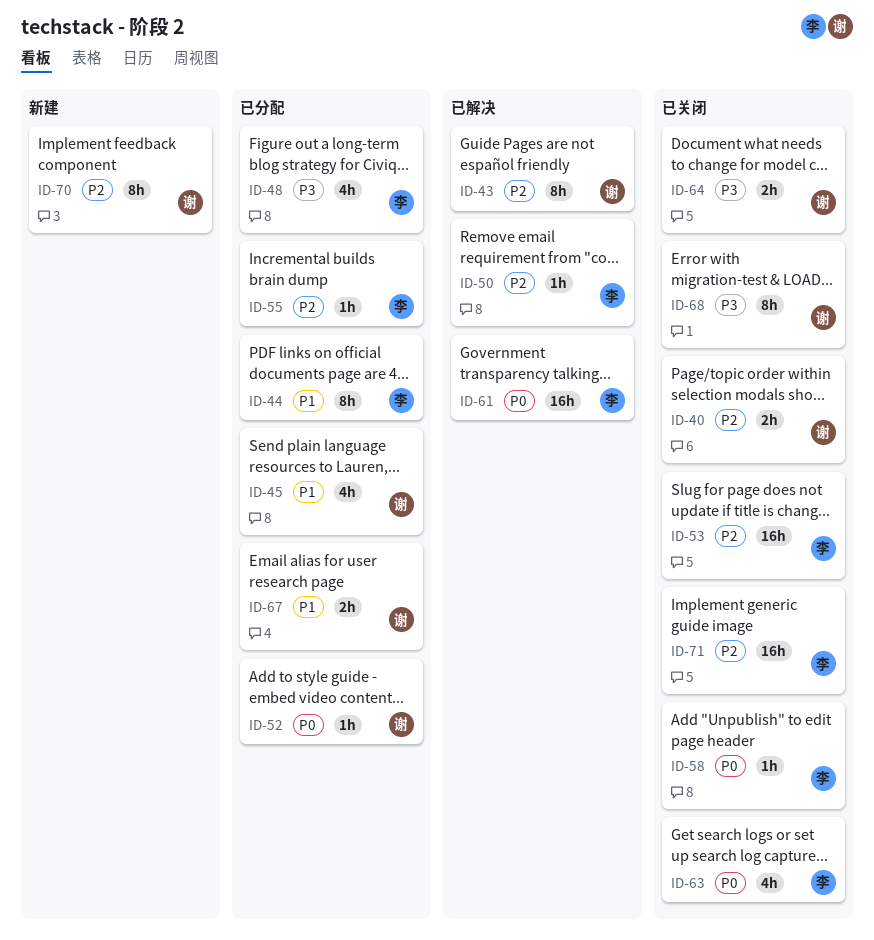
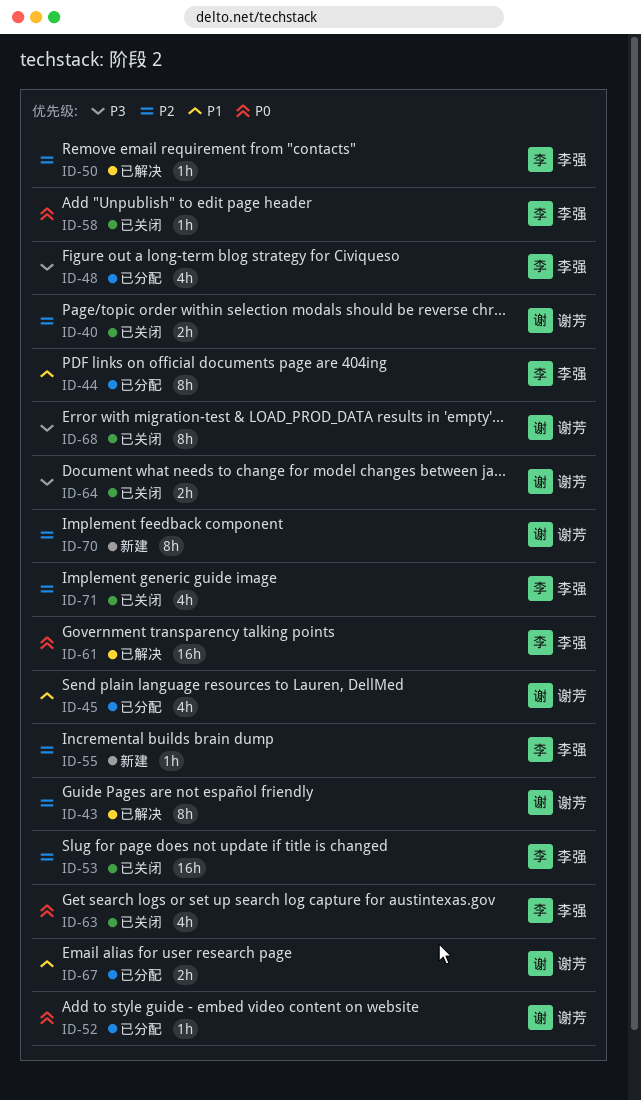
ID-55, status: 已分配 -> 新建
ID-71, estimate: 16h -> 4h

